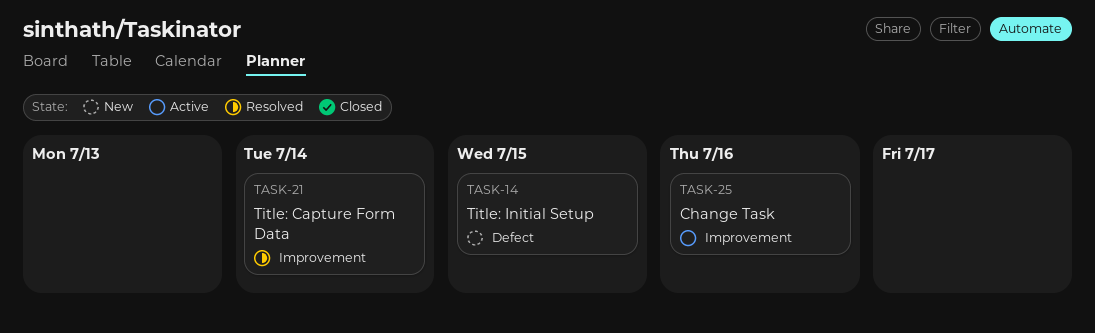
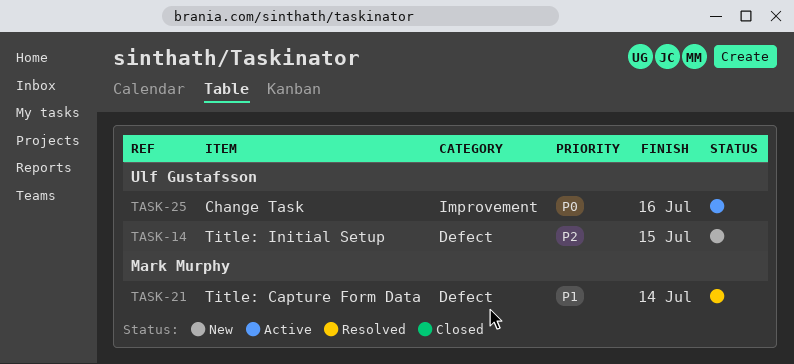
TASK-21, label: Improvement -> Defect

